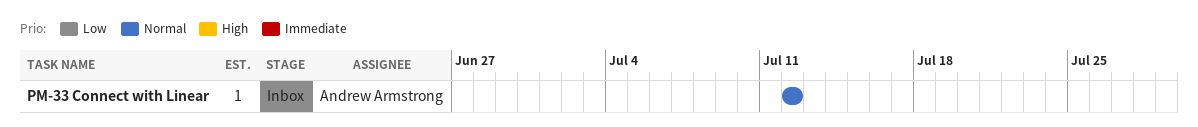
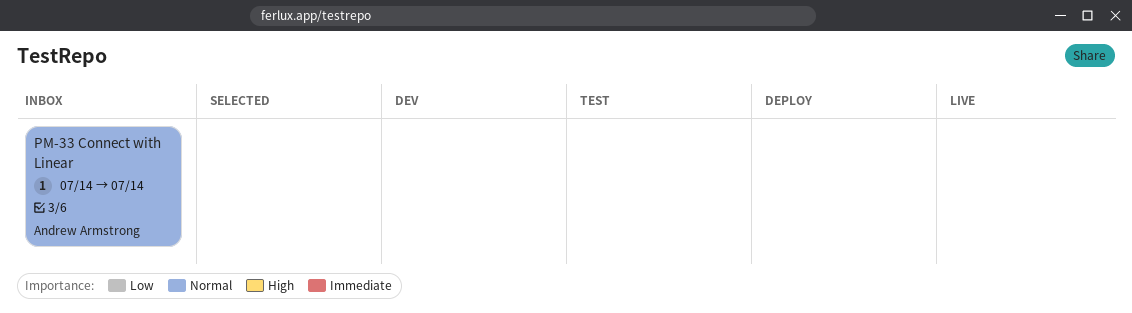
PM-33 Connect with Linear, start: Jul 12 -> Jul 14
PM-33 Connect with Linear, due: Jul 12 -> Jul 14

